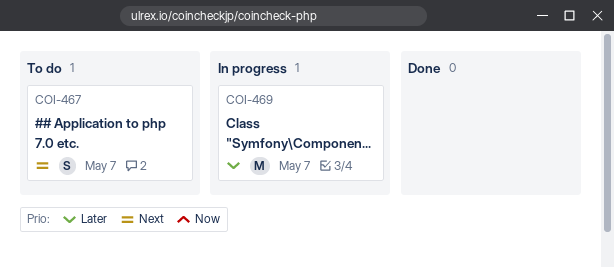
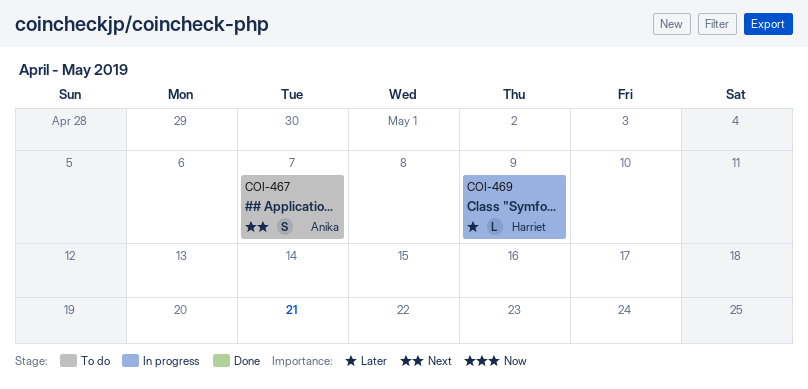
COI-469, estimate: M -> L
COI-469, due: May 7 -> May 9

